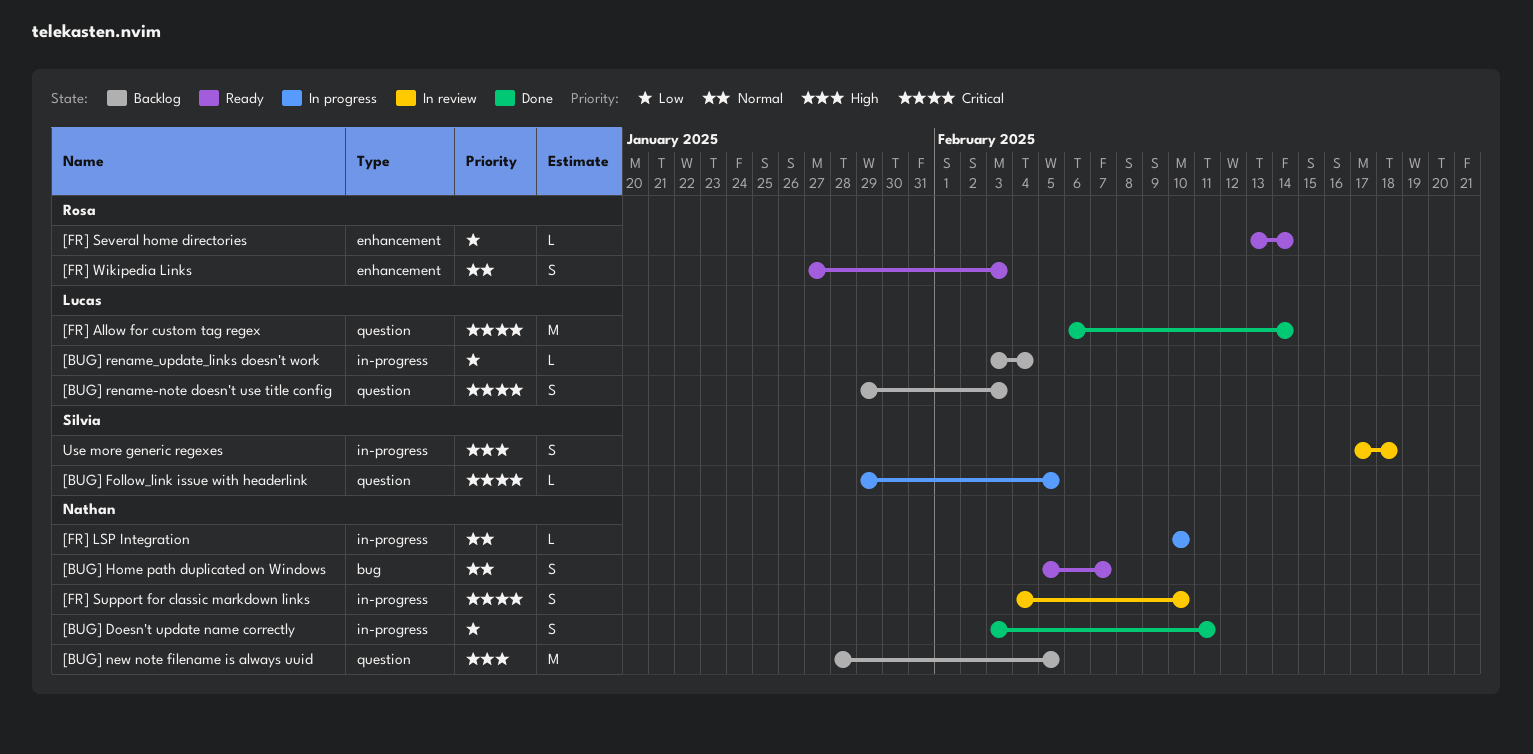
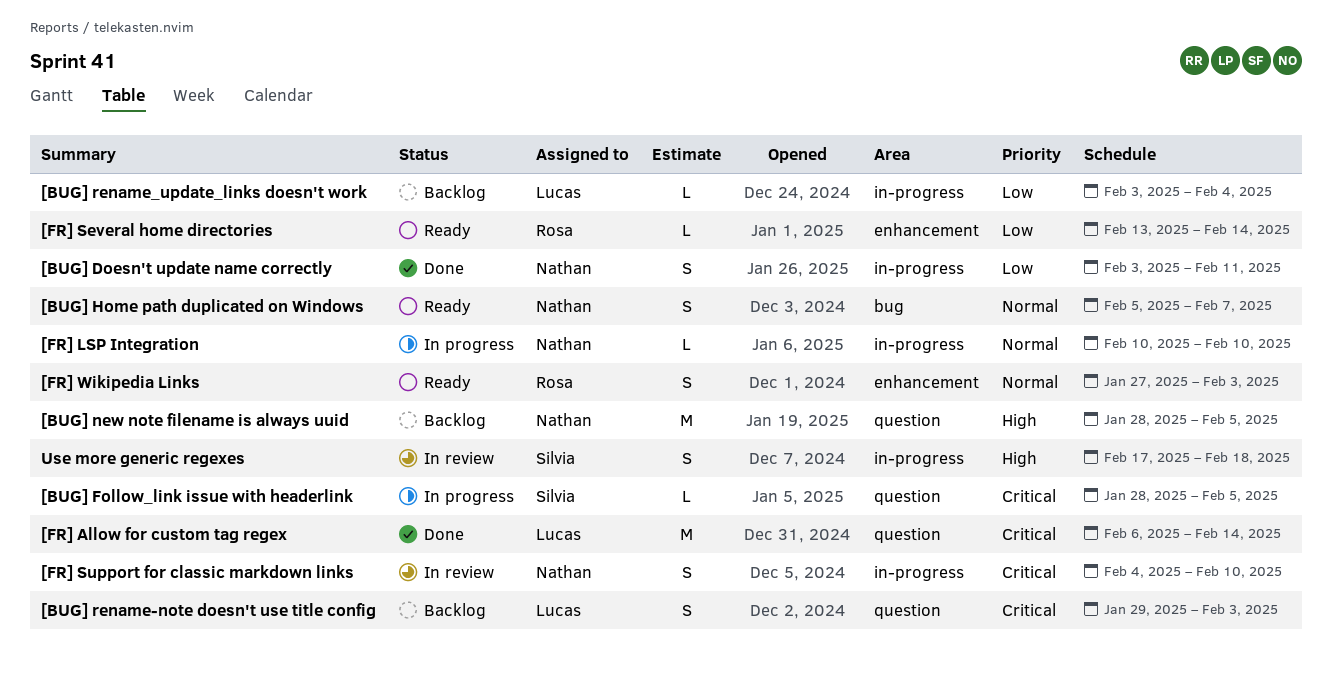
[BUG] Follow_link issue with headerlink, start: Jan 29 -> Jan 28

